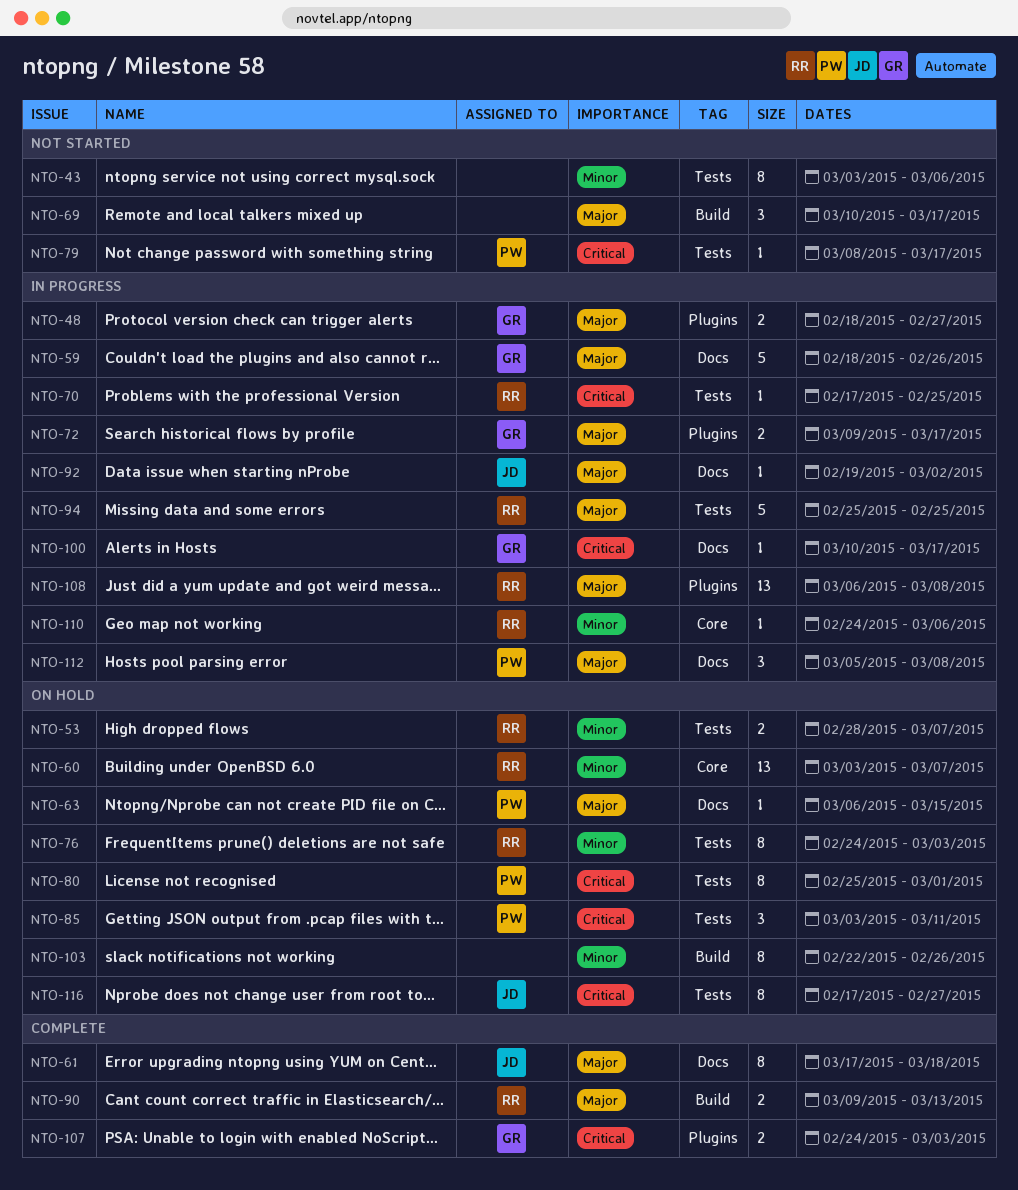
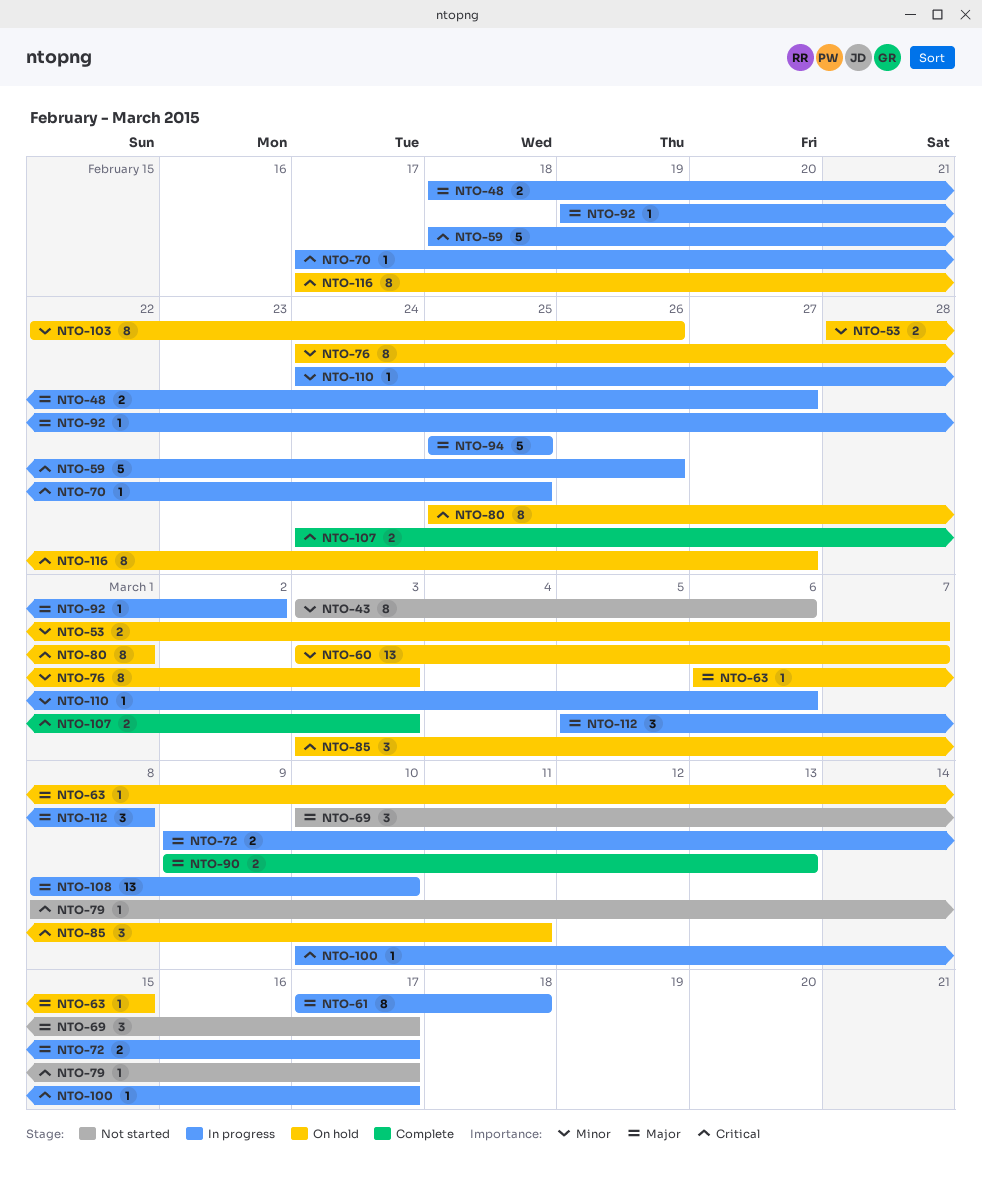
NTO-59, priority: Major -> Critical
NTO-61, status: Complete -> In progress
NTO-108, start: Mar 6 -> Mar 8
NTO-108, due: Mar 8 -> Mar 10

